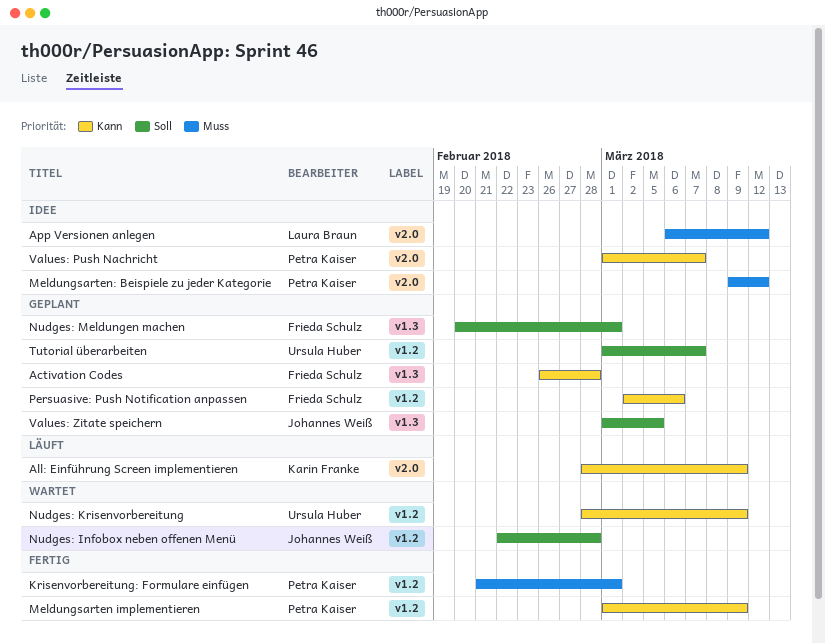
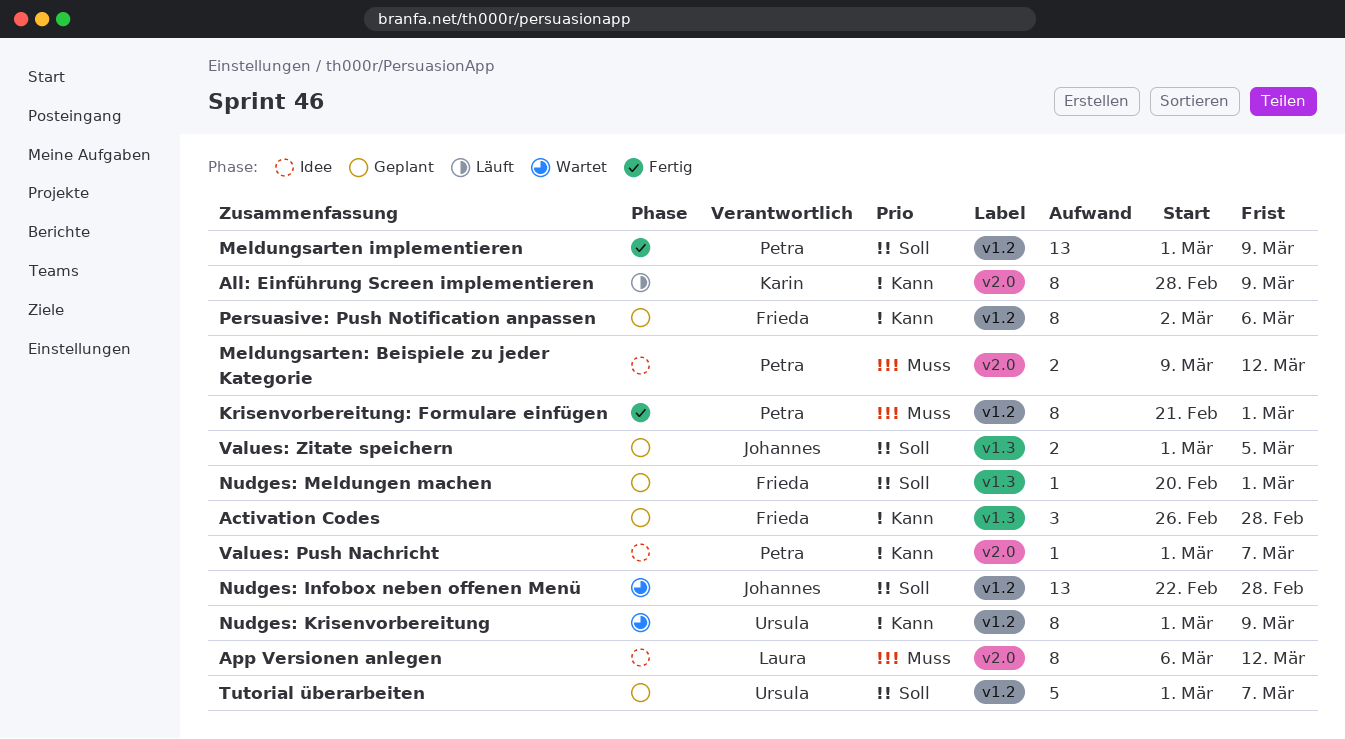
Meldungsarten implementieren, priority: Kann -> Soll
Nudges: Krisenvorbereitung, start: Feb 28 -> Mar 1

